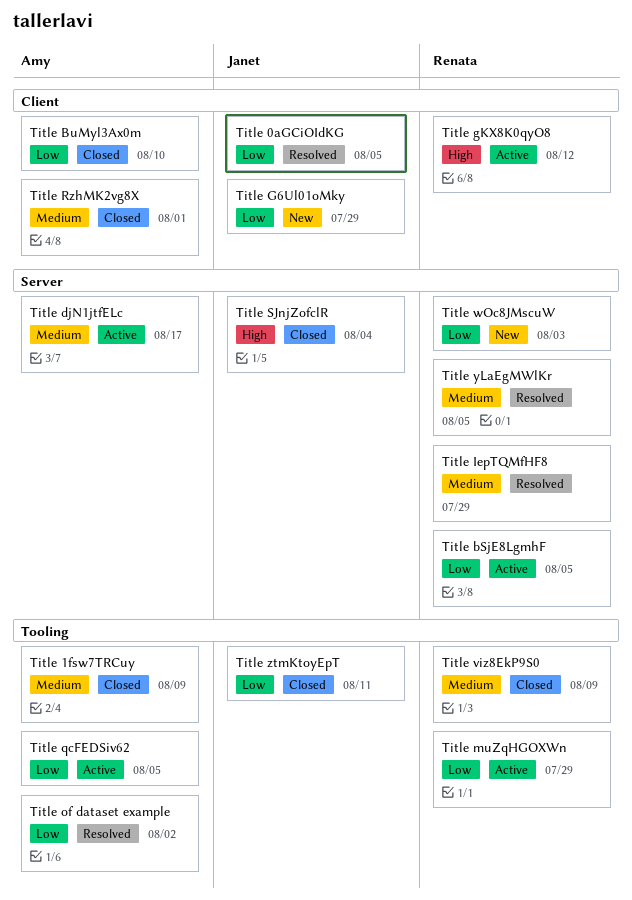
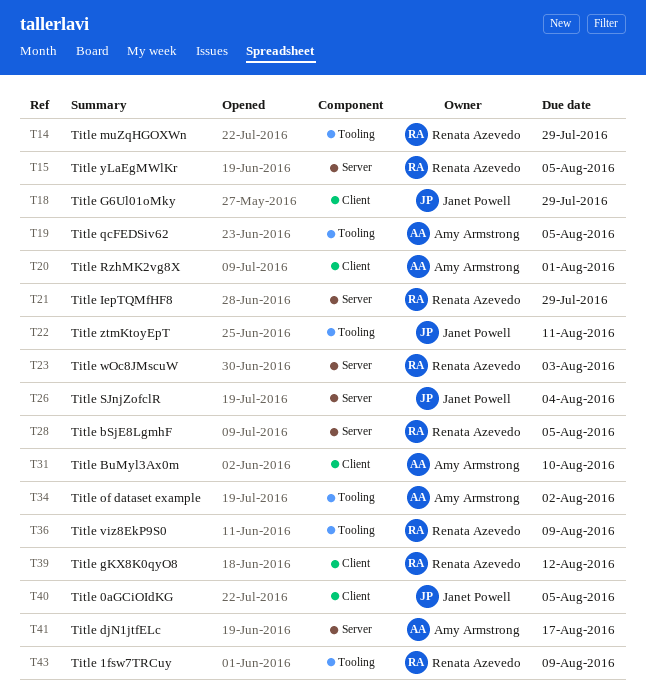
Title 1fsw7TRCuy, owner: Amy Armstrong -> Renata Azevedo

